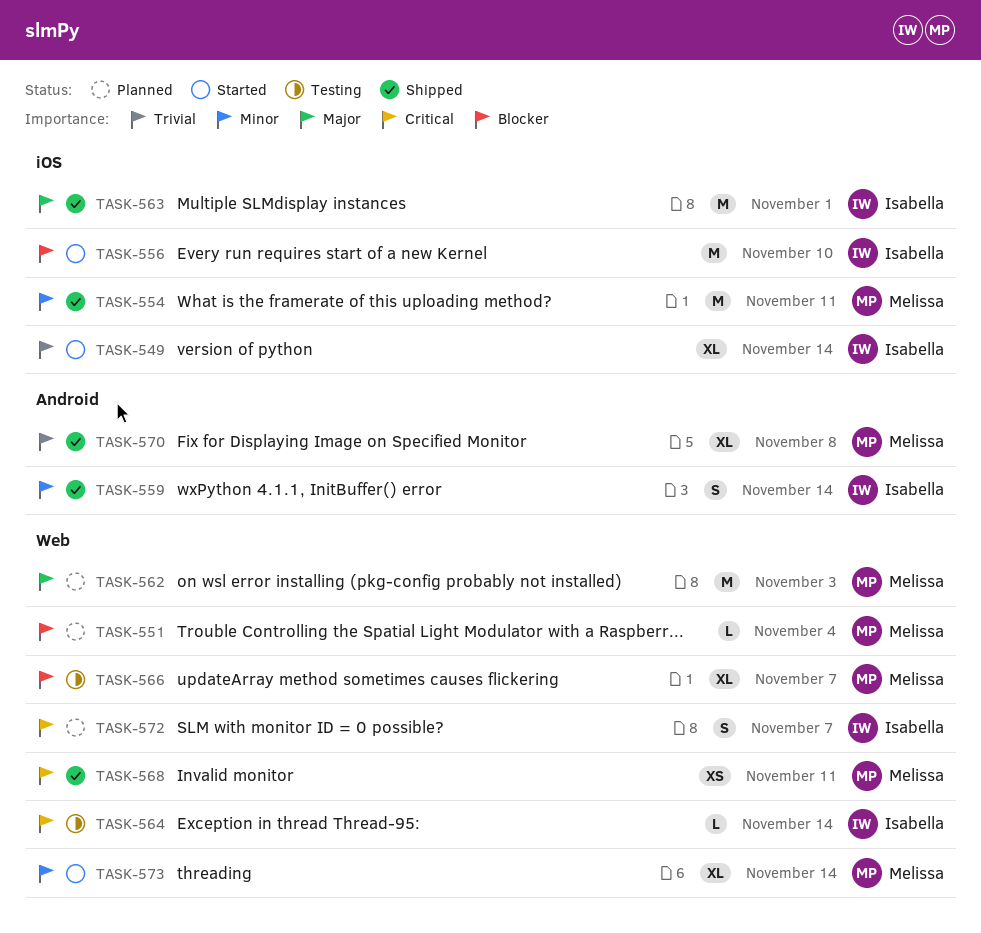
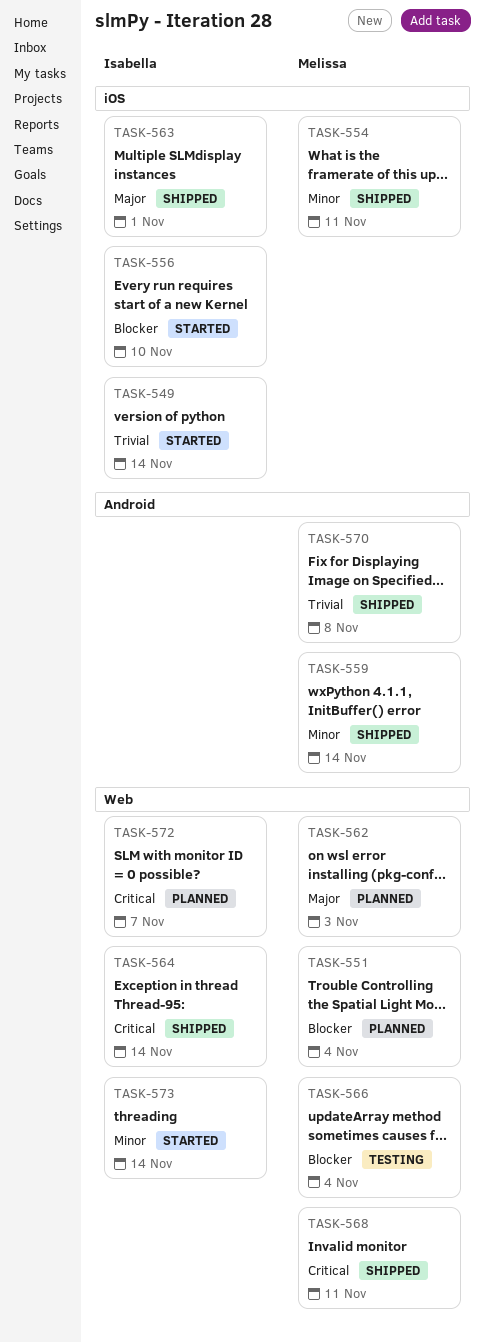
TASK-559, owner: Isabella -> Melissa
TASK-564, status: Testing -> Shipped
TASK-566, due: Nov 7 -> Nov 4
TASK-573, owner: Melissa -> Isabella

